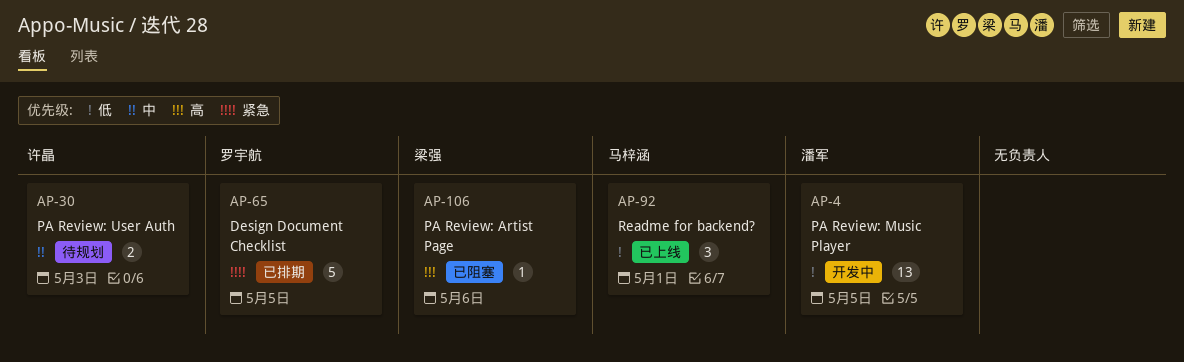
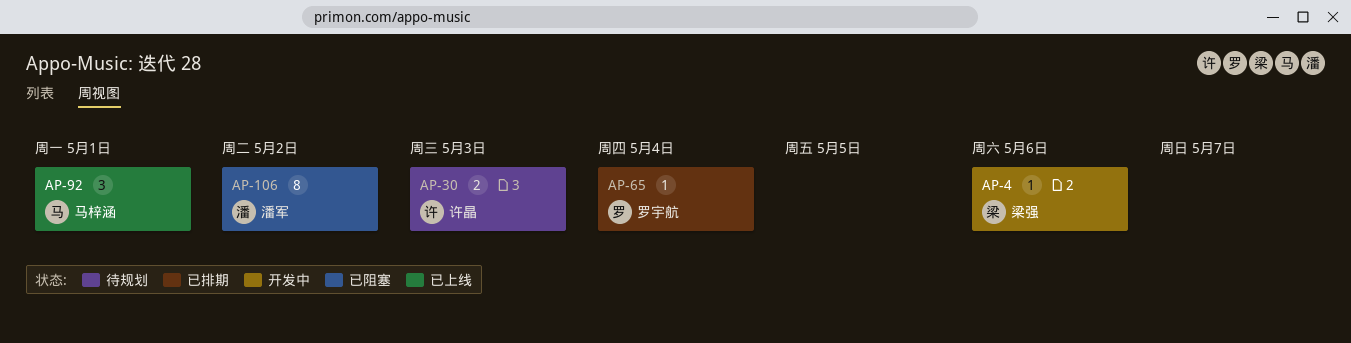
AP-4, owner: 潘军 -> 梁强
AP-4, estimate: 13 -> 1
AP-4, due: May 5 -> May 6
AP-65, estimate: 5 -> 1
AP-65, due: May 5 -> May 4
AP-106, owner: 梁强 -> 潘军
AP-106, estimate: 1 -> 8
AP-106, due: May 6 -> May 2

